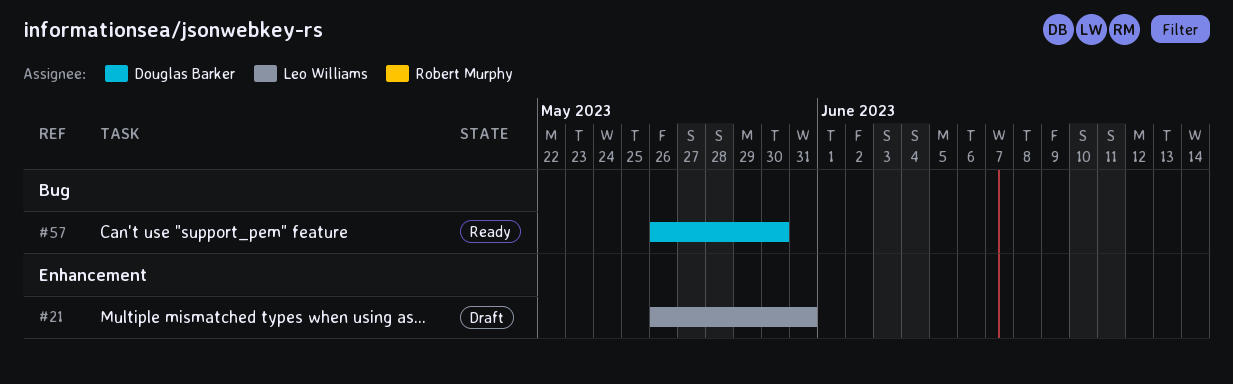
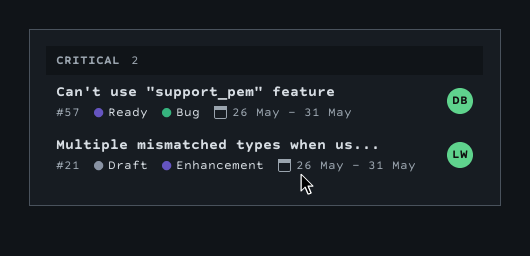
#57, due: May 30 -> May 31

